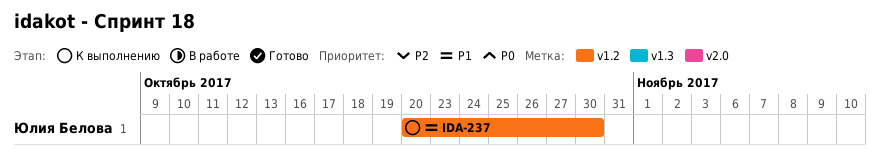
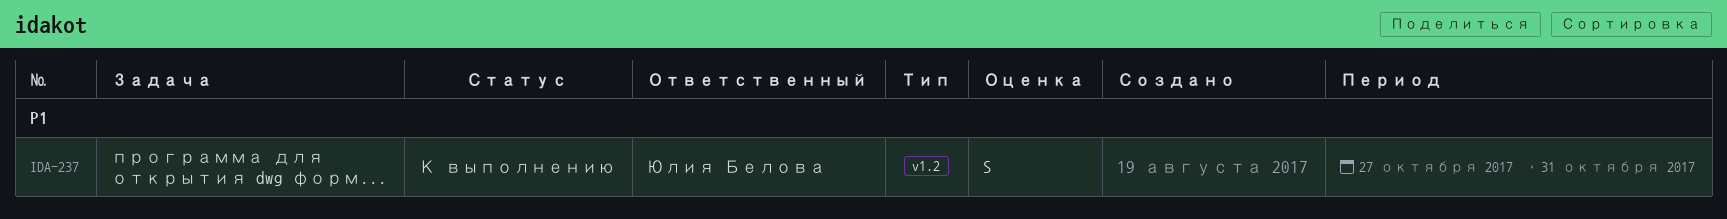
IDA-237, start: Oct 20 -> Oct 27
IDA-237, due: Oct 30 -> Oct 31

